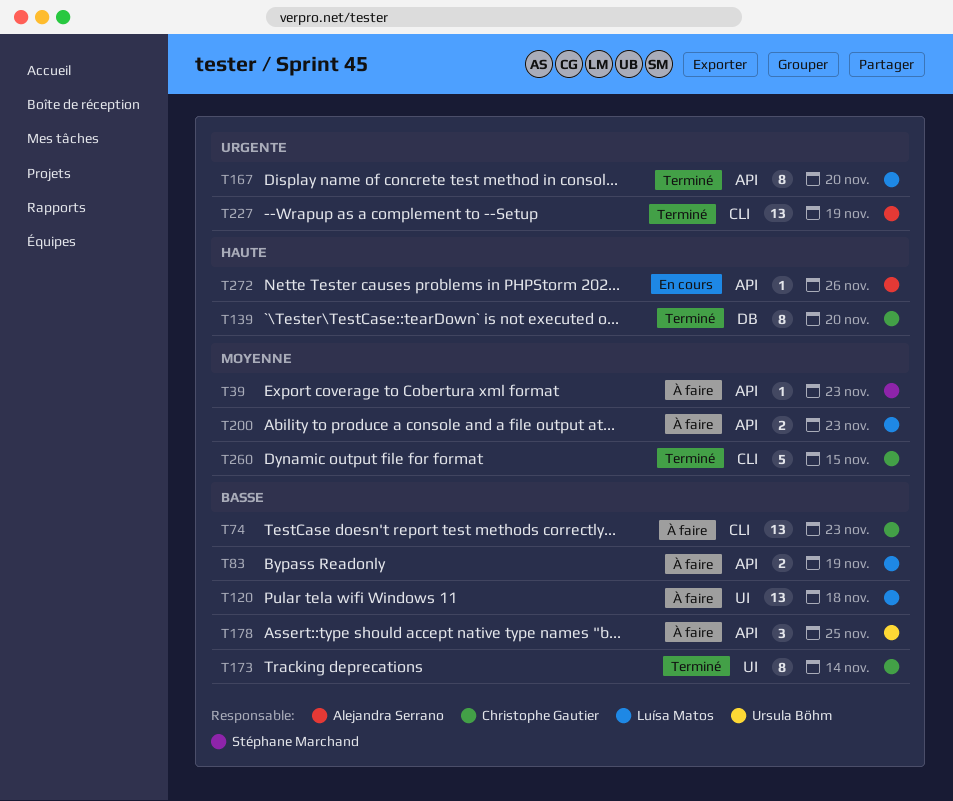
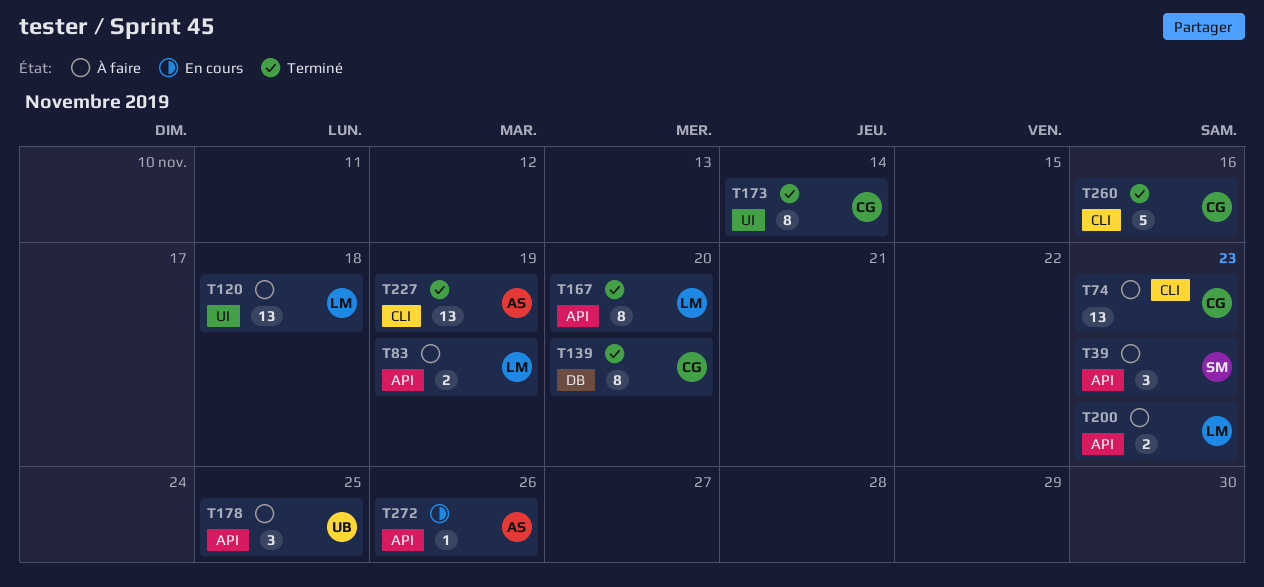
T39, estimate: 1 -> 3
T260, due: Nov 15 -> Nov 16

